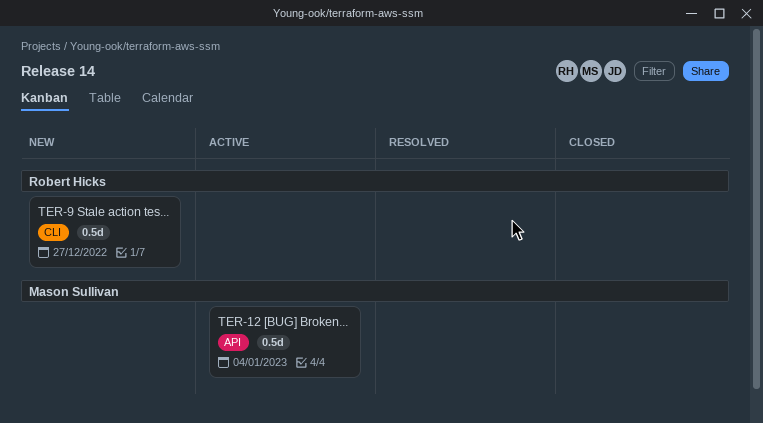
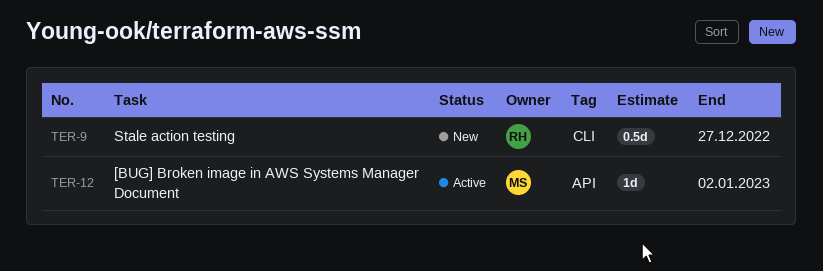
TER-12, estimate: 0.5d -> 1d
TER-12, due: Jan 4 -> Jan 2

